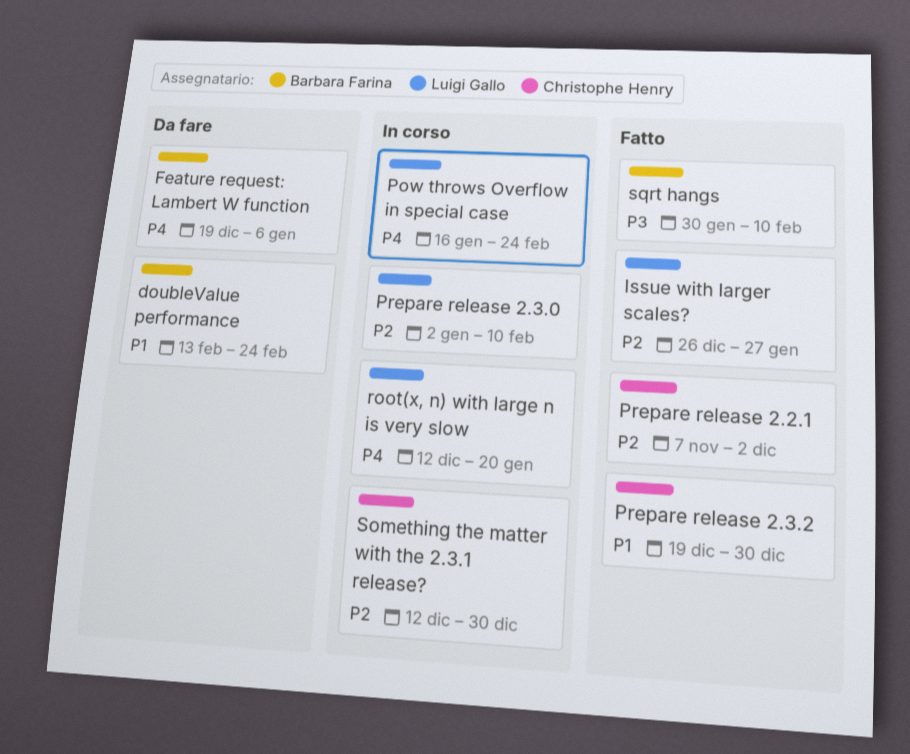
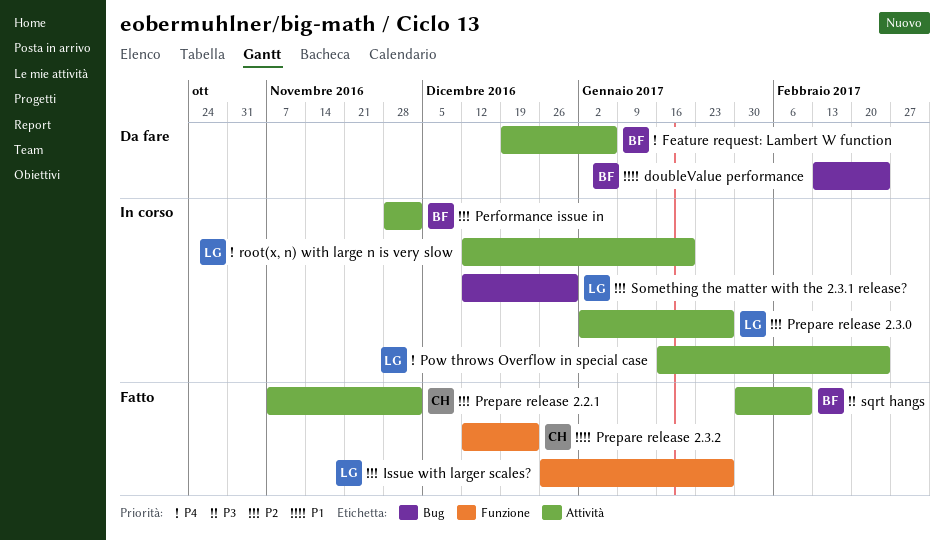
Performance issue in: none -> present
Prepare release 2.3.0, due: Feb 10 -> Jan 27
Prepare release 2.3.2, start: Dec 19 -> Dec 12
Prepare release 2.3.2, due: Dec 30 -> Dec 23
Something the matter with the 2.3.1 release?, owner: Christophe Henry -> Luigi Gallo

